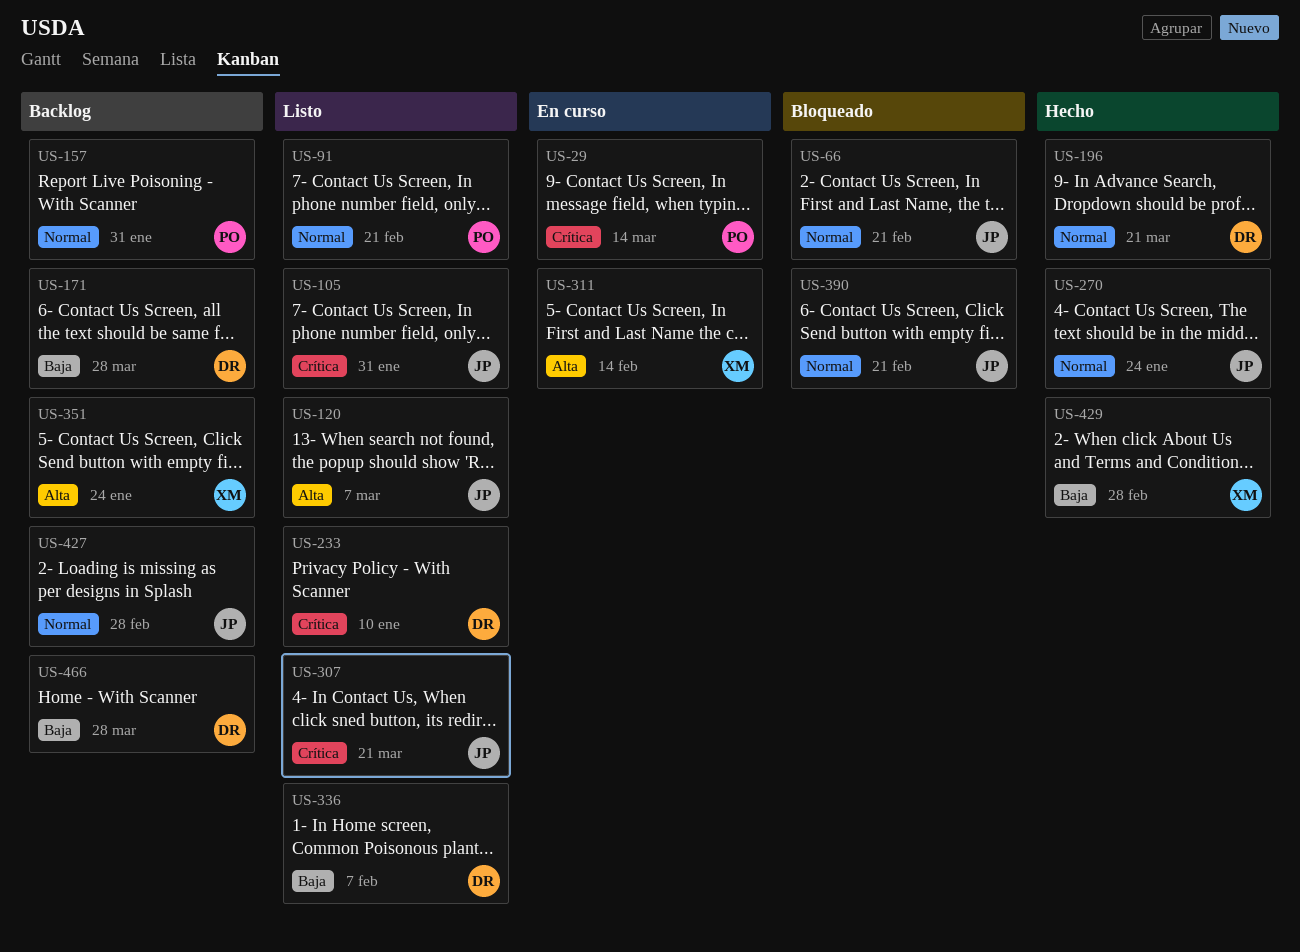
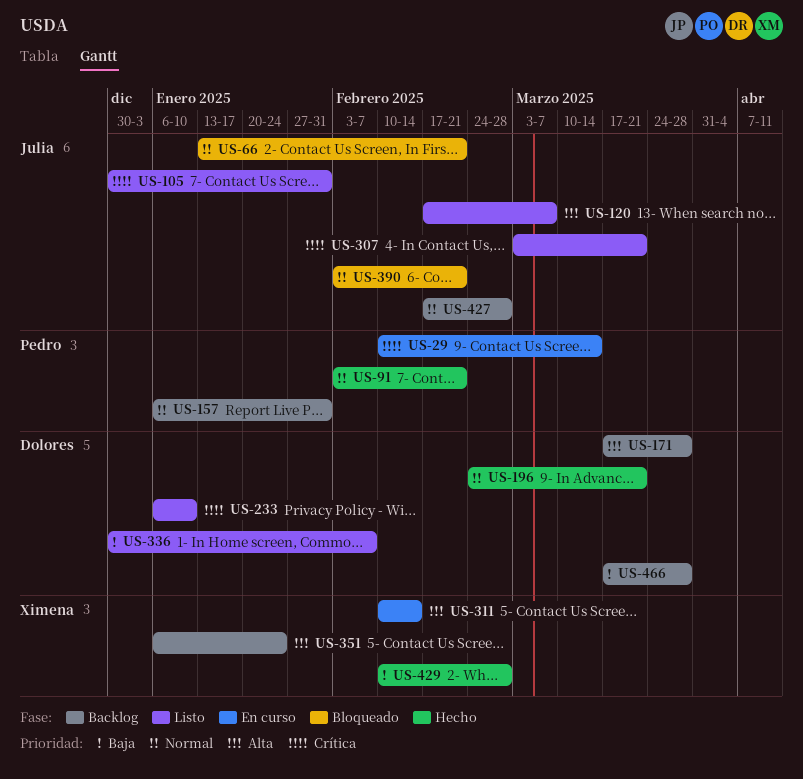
US-91, status: Listo -> Hecho
US-171, priority: Baja -> Alta
US-270: present -> none

